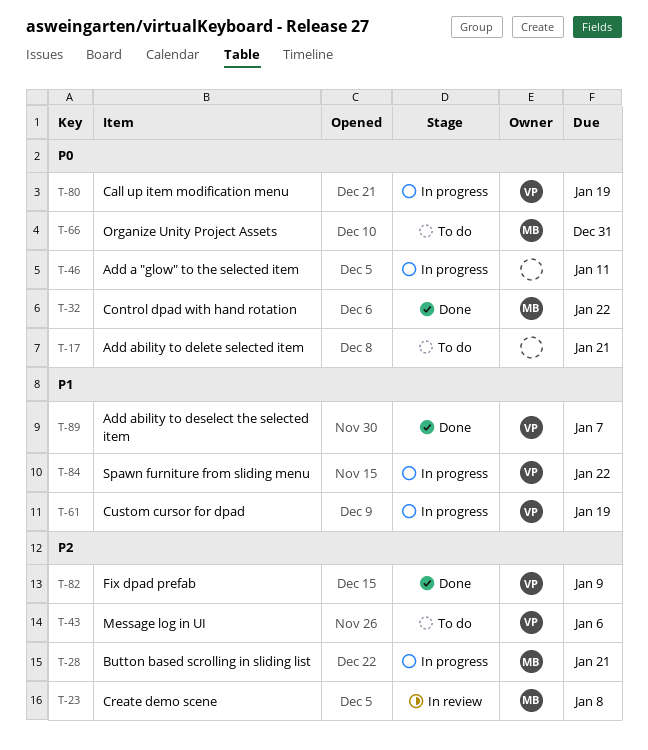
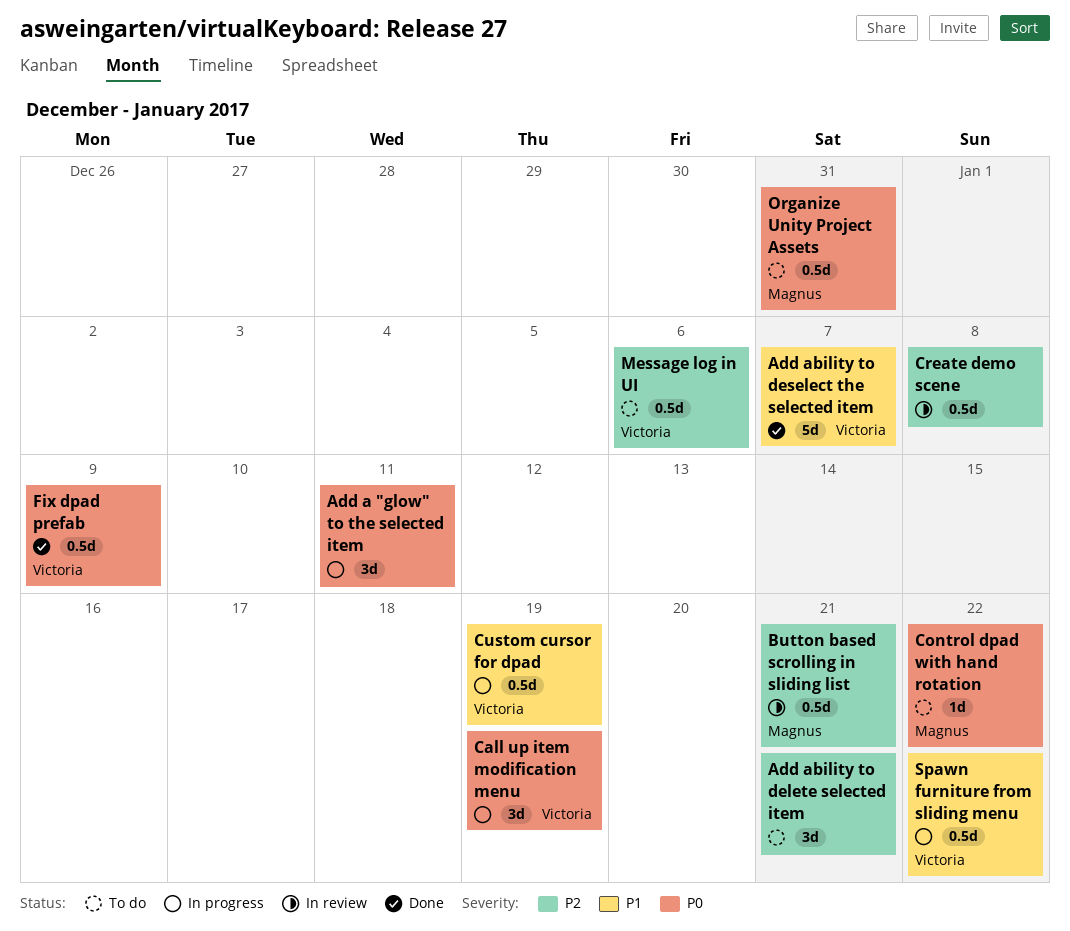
Add ability to delete selected item, priority: P0 -> P2
Button based scrolling in sliding list, status: In progress -> In review
Control dpad with hand rotation, status: Done -> To do
Create demo scene, owner: Magnus -> none
Fix dpad prefab, priority: P2 -> P0

